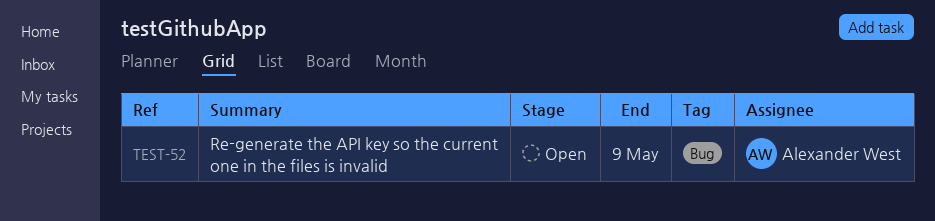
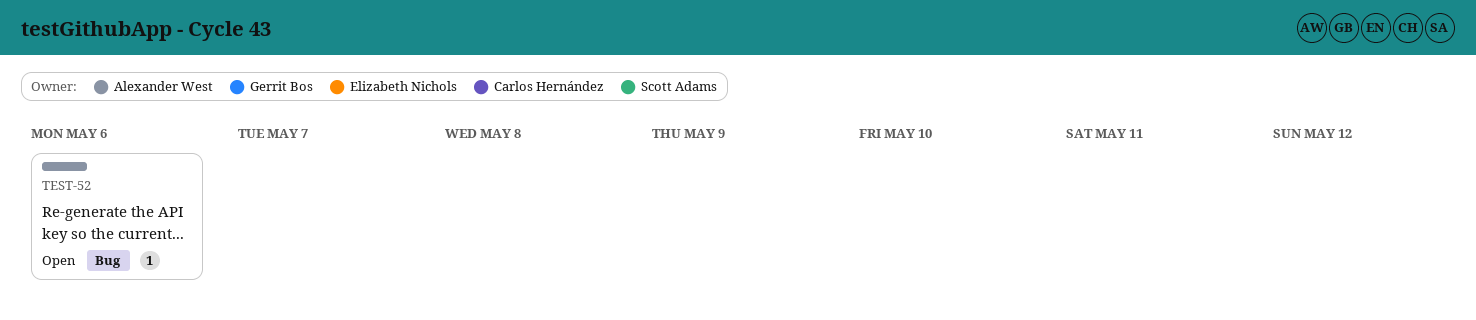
TEST-52, due: May 9 -> May 6

